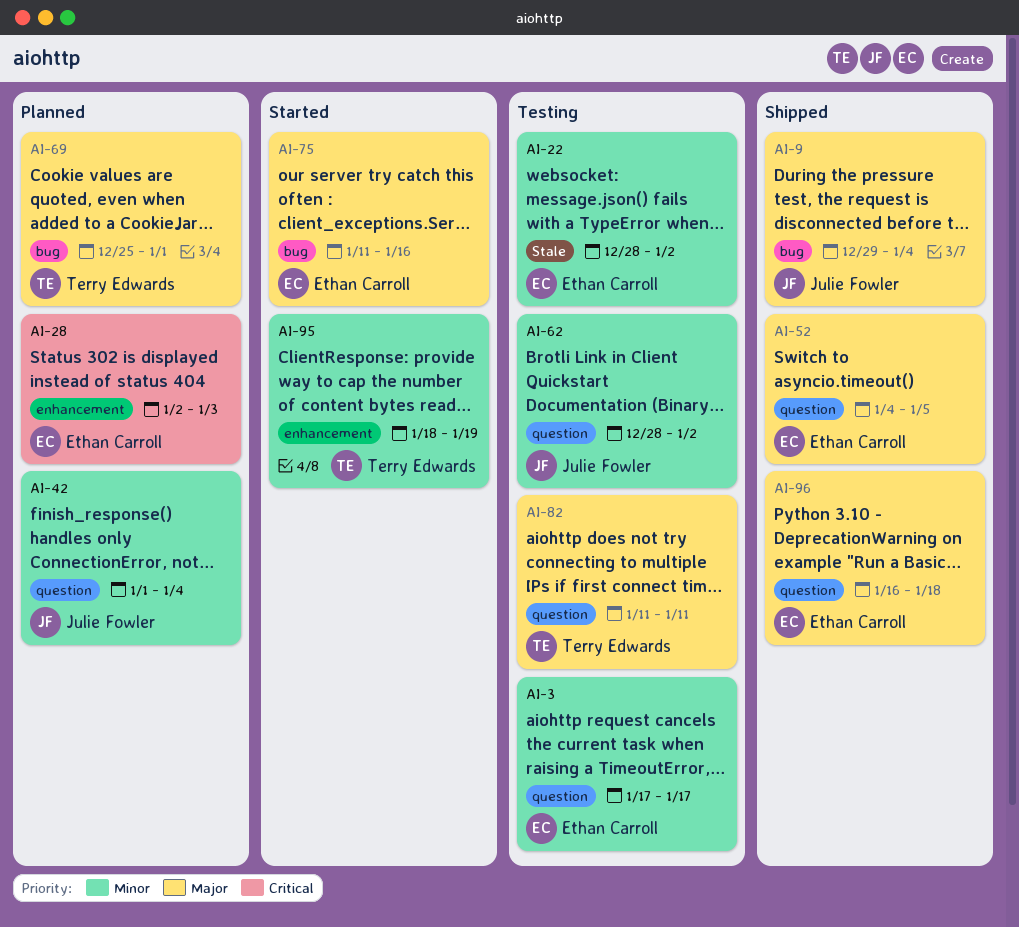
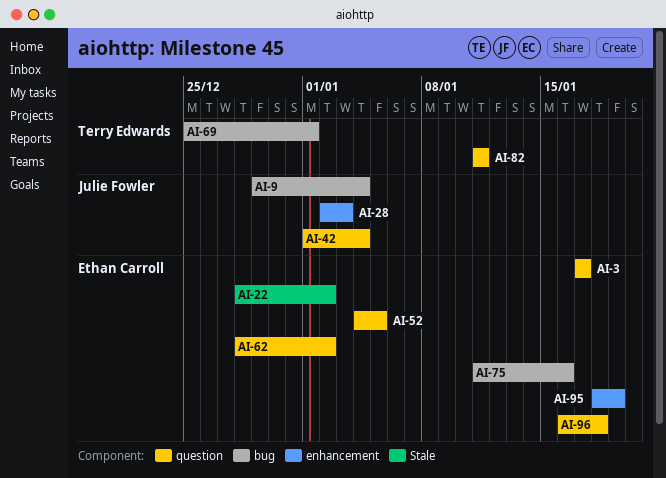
AI-28, owner: Ethan Carroll -> Julie Fowler
AI-62, owner: Julie Fowler -> Ethan Carroll
AI-95, owner: Terry Edwards -> Ethan Carroll

